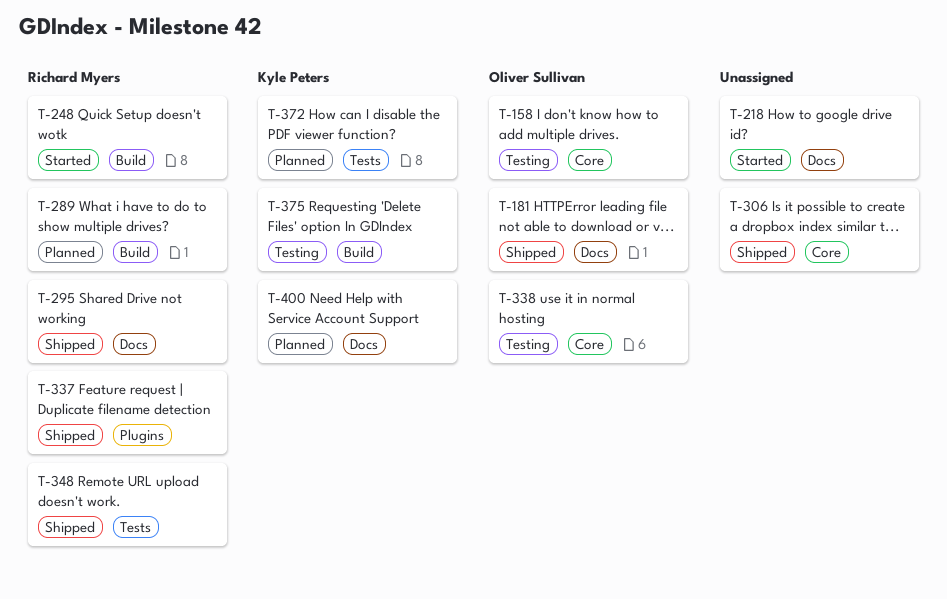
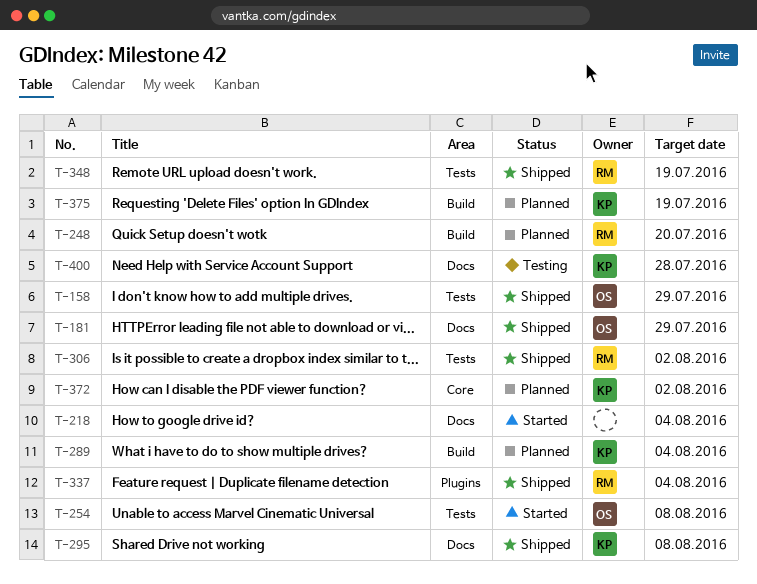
T-158, status: Testing -> Shipped
T-158, label: Core -> Tests
T-248, status: Started -> Planned
T-254: none -> present
T-289, owner: Richard Myers -> Kyle Peters
T-295, owner: Richard Myers -> Kyle Peters
T-306, owner: none -> Richard Myers
T-306, label: Core -> Tests
T-338: present -> none
T-372, label: Tests -> Core
T-375, status: Testing -> Planned
T-400, status: Planned -> Testing

